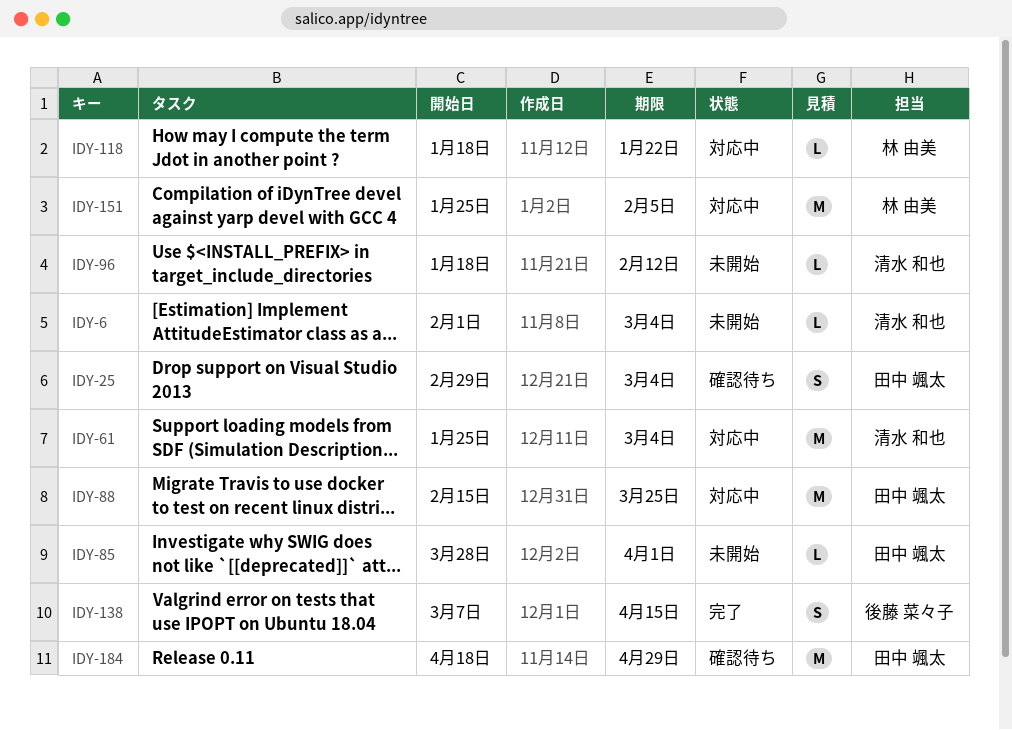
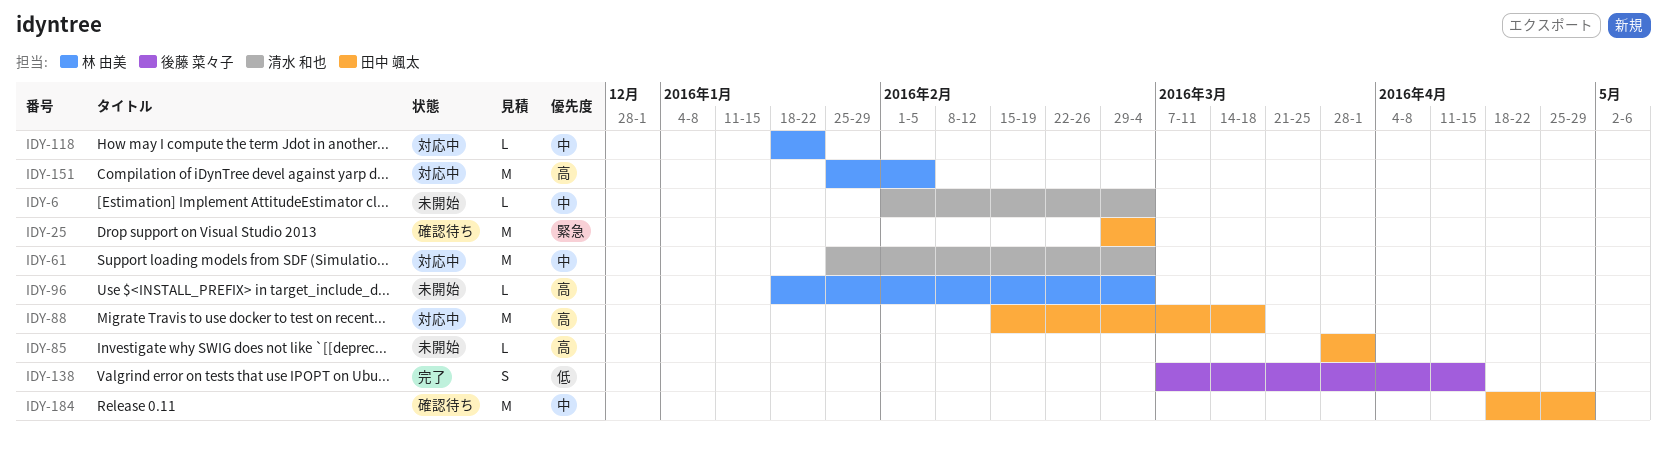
IDY-25, estimate: S -> M
IDY-88, due: Mar 25 -> Mar 18
IDY-96, owner: 清水 和也 -> 林 由美
IDY-96, due: Feb 12 -> Mar 4

